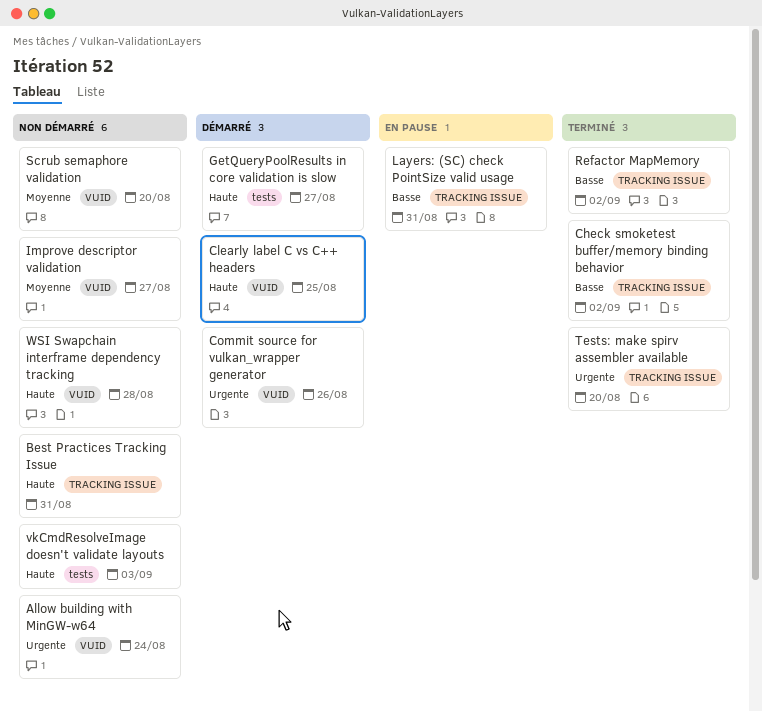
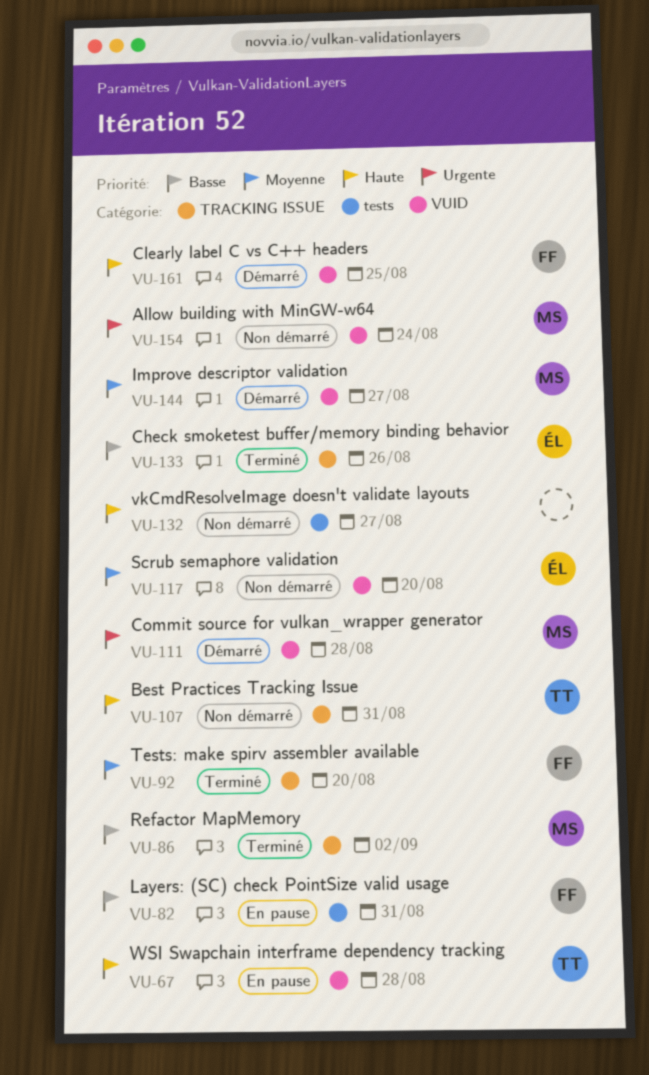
Check smoketest buffer/memory binding behavior, due: Sep 2 -> Aug 26
Commit source for vulkan_wrapper generator, due: Aug 26 -> Aug 28
GetQueryPoolResults in core validation is slow: present -> none
Improve descriptor validation, status: Non démarré -> Démarré
Layers: (SC) check PointSize valid usage, label: TRACKING ISSUE -> tests
Tests: make spirv assembler available, priority: Urgente -> Moyenne
vkCmdResolveImage doesn't validate layouts, due: Sep 3 -> Aug 27
WSI Swapchain interframe dependency tracking, status: Non démarré -> En pause

